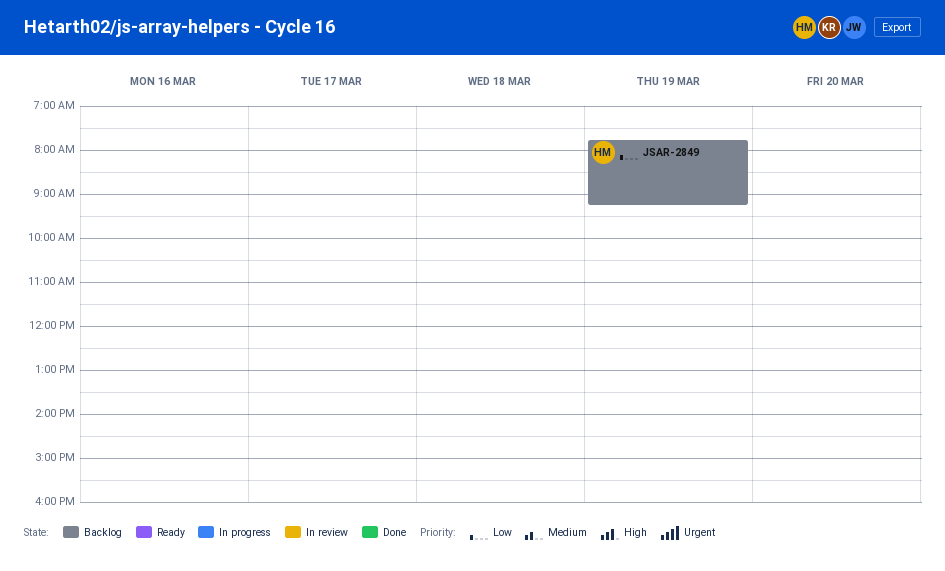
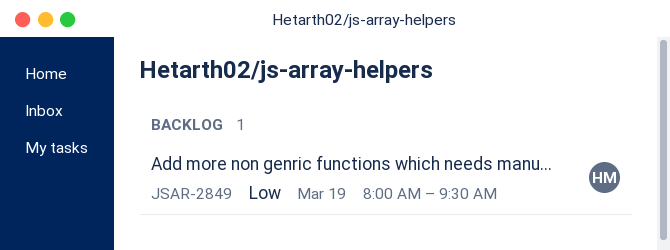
JSAR-2849, begins: 07:45 -> 08:00
JSAR-2849, ends: 09:15 -> 09:30

